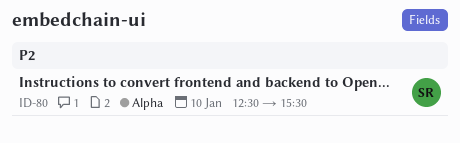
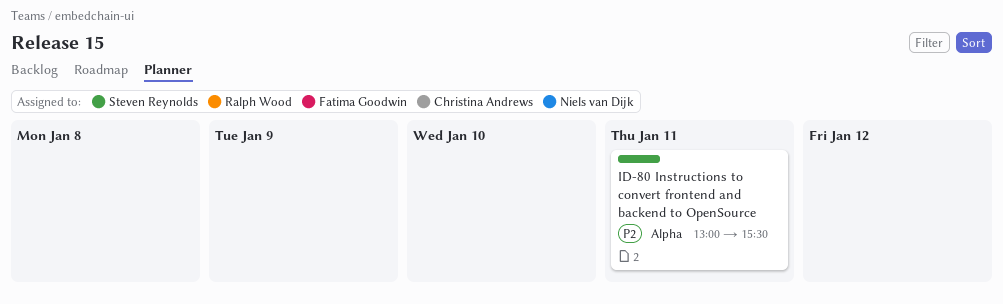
ID-80, day: Jan 10 -> Jan 11
ID-80, begins: 12:30 -> 13:00

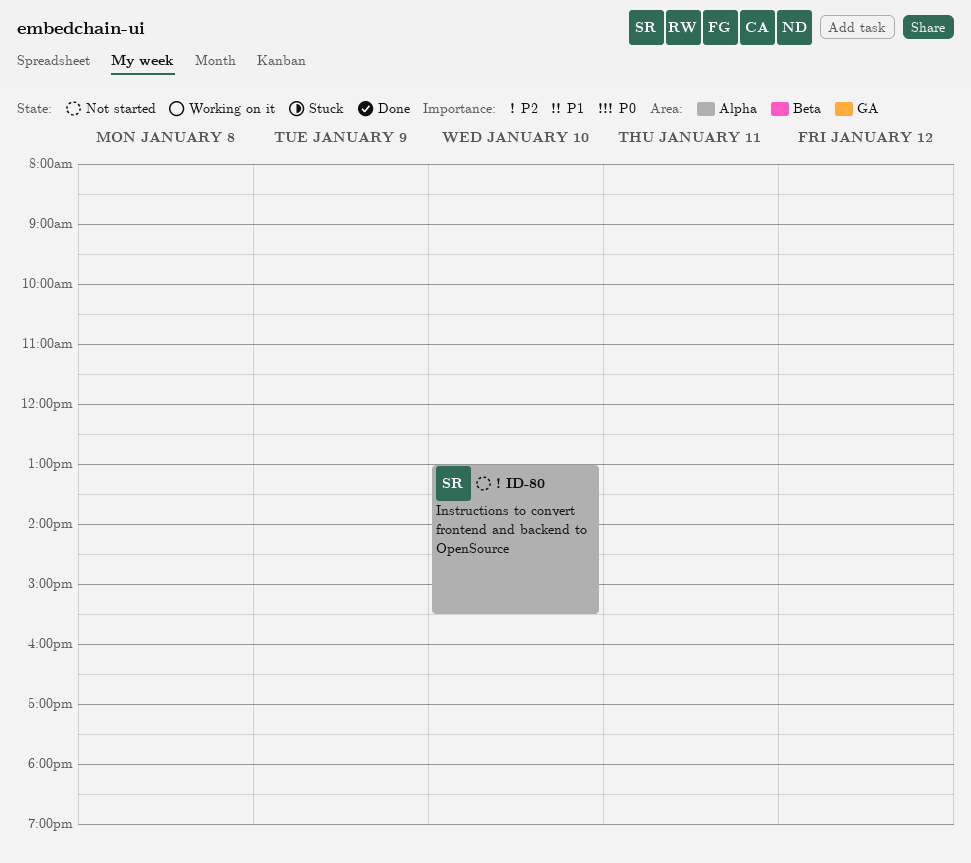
ID-80, day: Jan 11 -> Jan 10

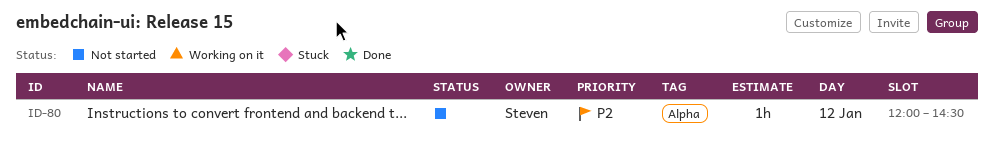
ID-80, day: Jan 10 -> Jan 12
ID-80, begins: 13:00 -> 12:00
ID-80, ends: 15:30 -> 14:30

